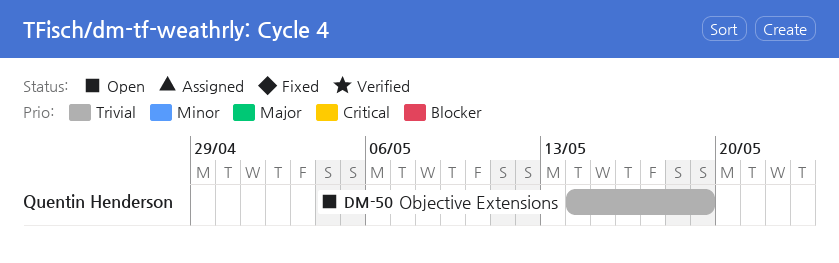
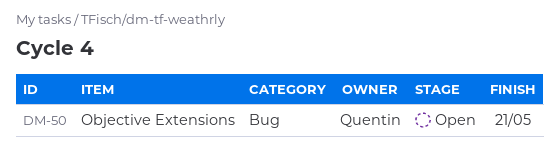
DM-50, due: May 19 -> May 21

